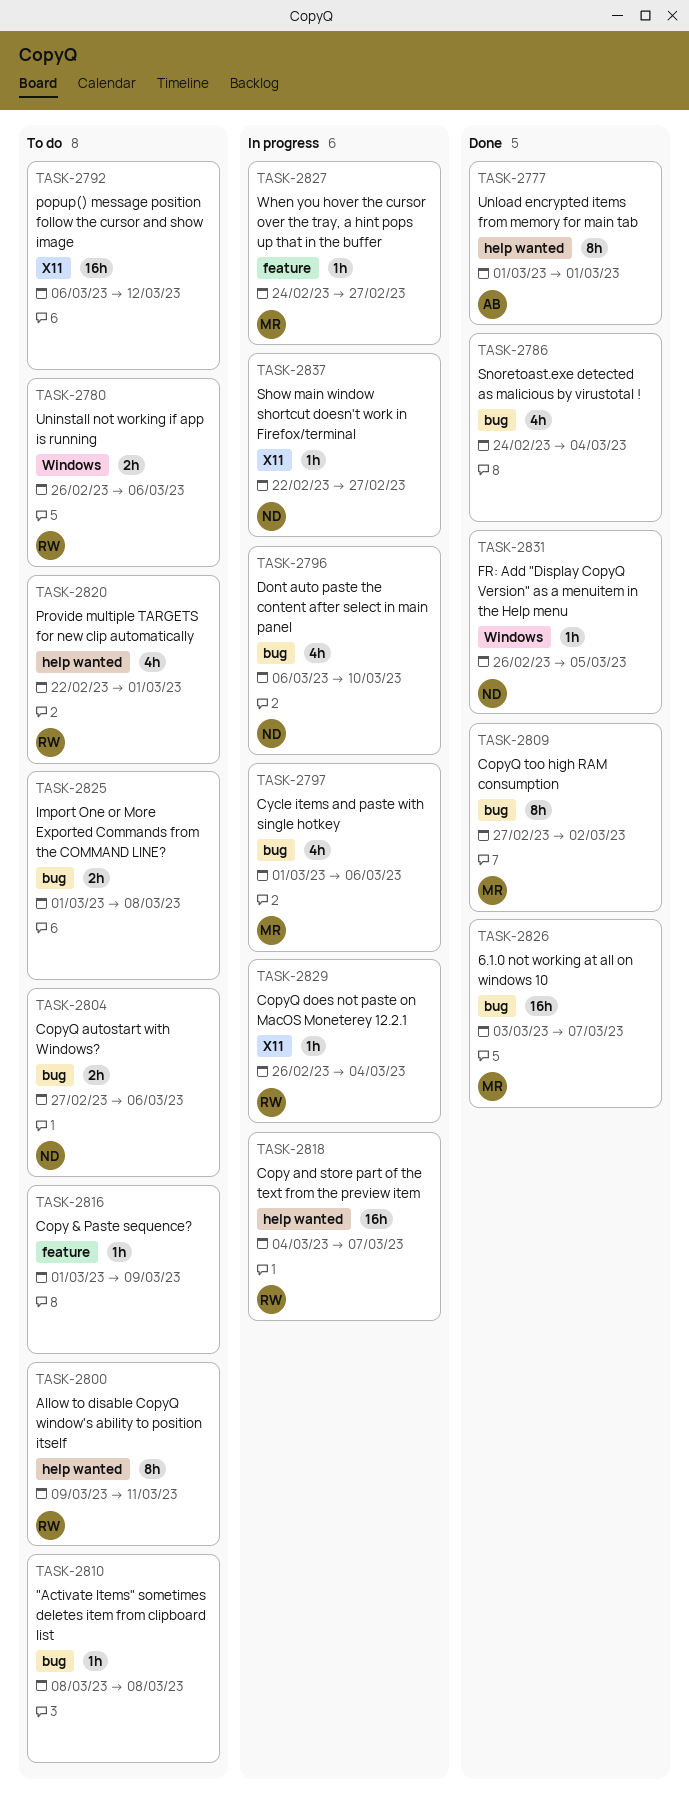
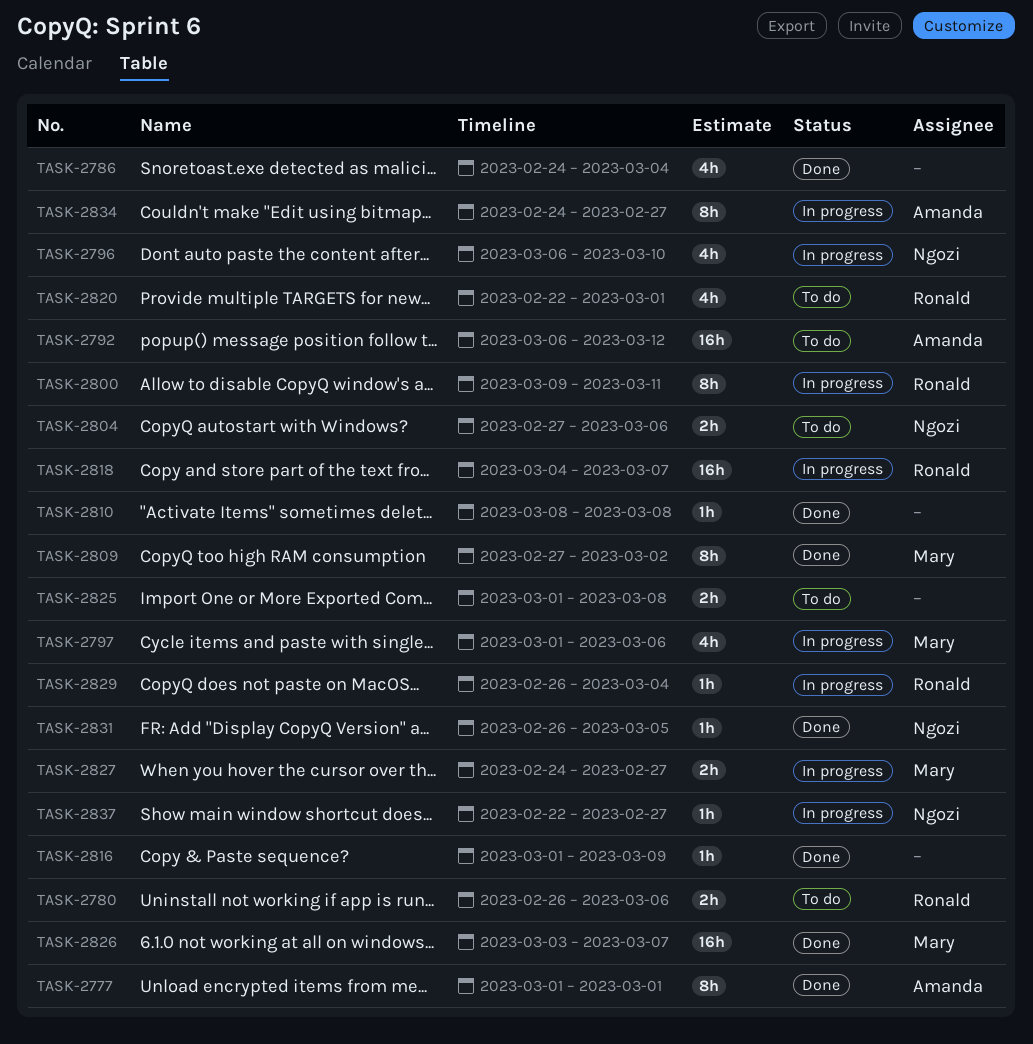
TASK-2792, owner: none -> Amanda
TASK-2800, status: To do -> In progress
TASK-2810, status: To do -> Done
TASK-2816, status: To do -> Done
TASK-2827, estimate: 1h -> 2h
TASK-2834: none -> present

